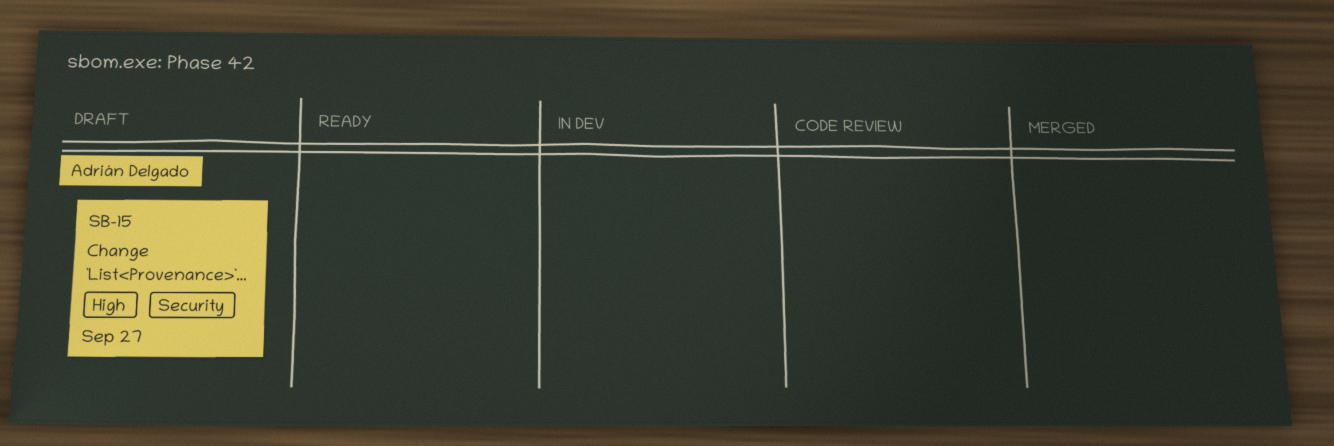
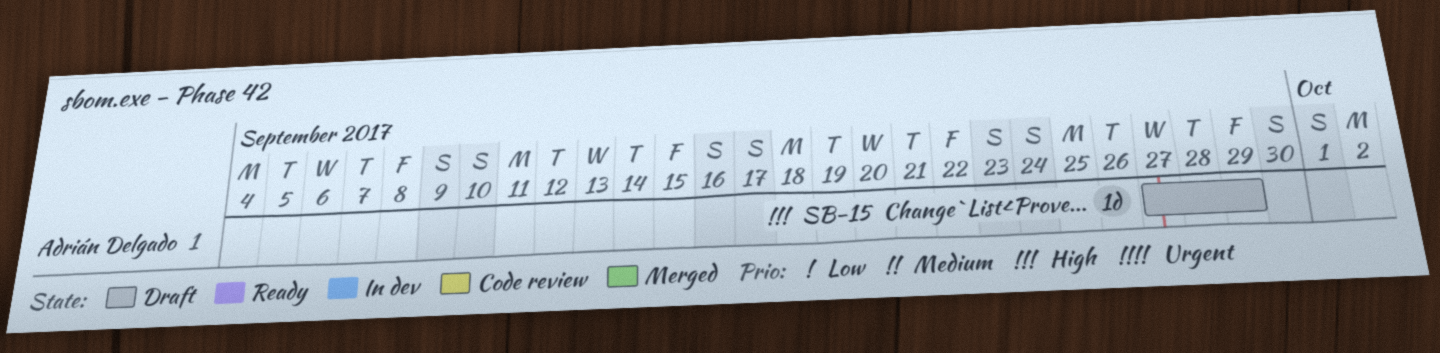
SB-15, due: Sep 27 -> Sep 29

